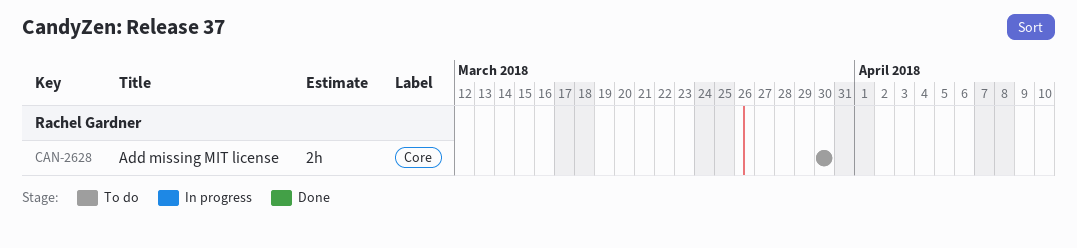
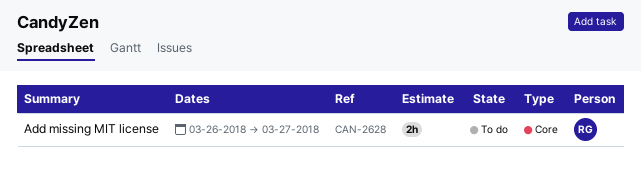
CAN-2628, start: Mar 30 -> Mar 26
CAN-2628, due: Mar 30 -> Mar 27

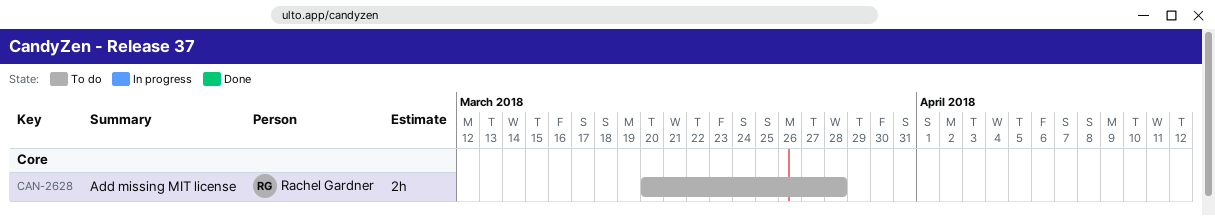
CAN-2628, start: Mar 26 -> Mar 20
CAN-2628, due: Mar 27 -> Mar 28

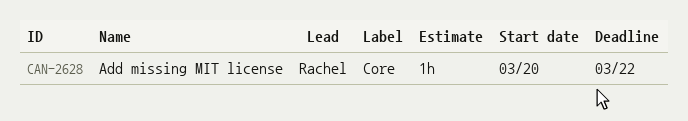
CAN-2628, estimate: 2h -> 1h
CAN-2628, due: Mar 28 -> Mar 22

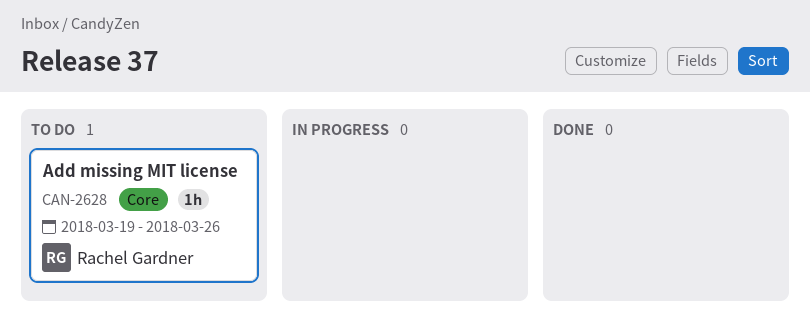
CAN-2628, start: Mar 20 -> Mar 19
CAN-2628, due: Mar 22 -> Mar 26

